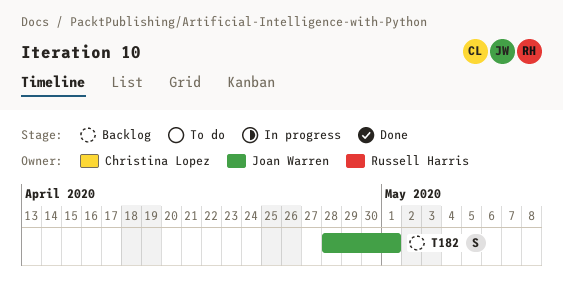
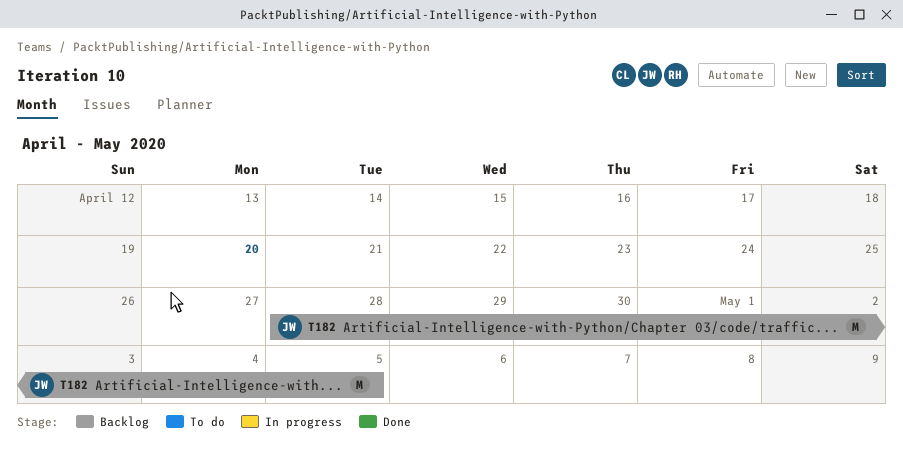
T182, estimate: S -> M
T182, due: May 1 -> May 5

